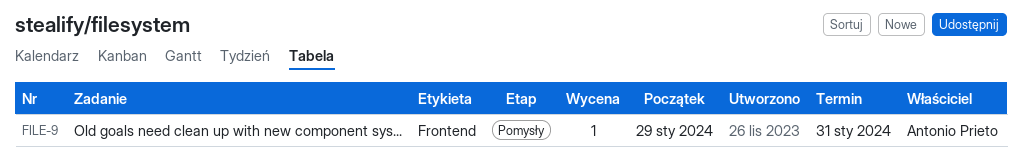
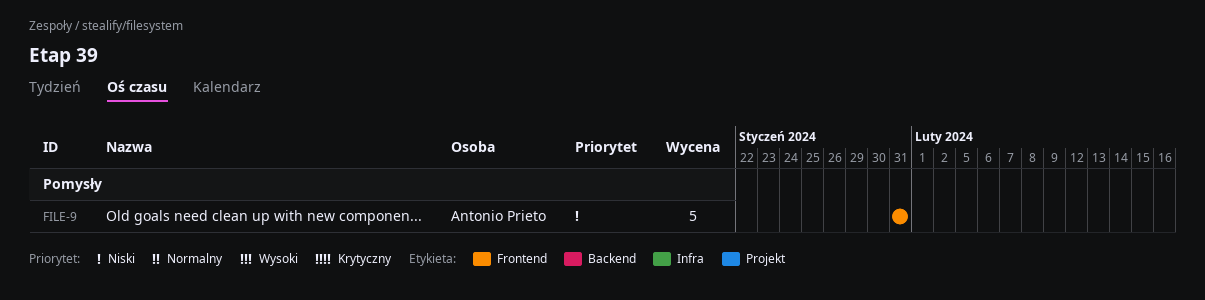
FILE-9, estimate: 1 -> 5
FILE-9, start: Jan 29 -> Jan 31

